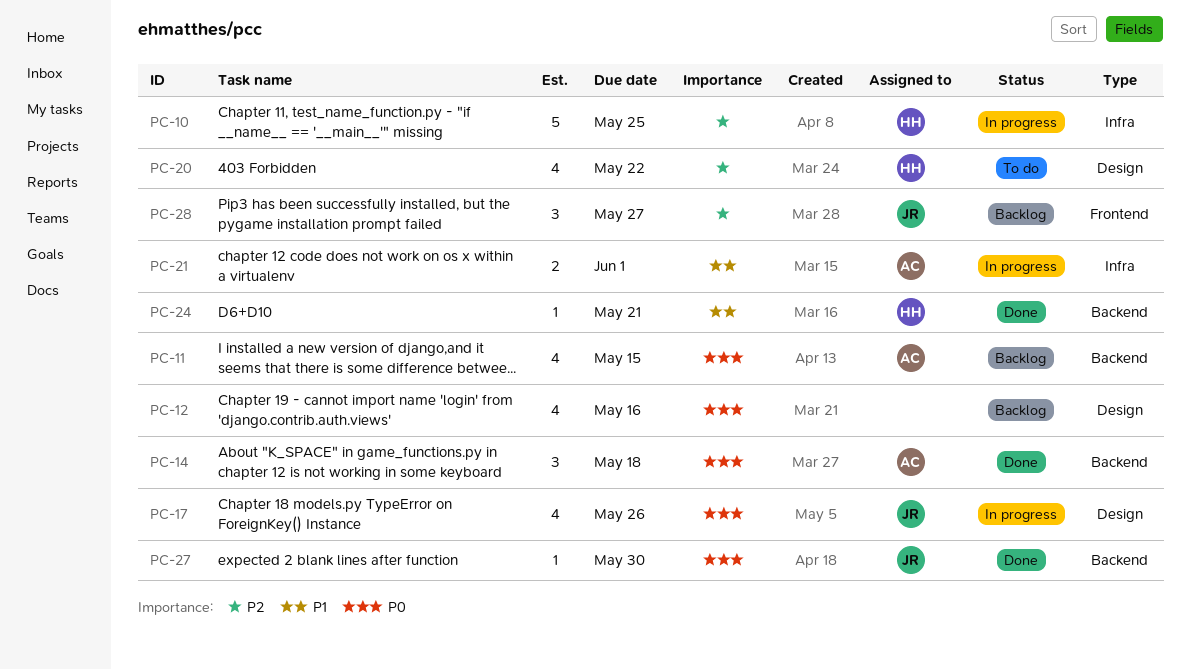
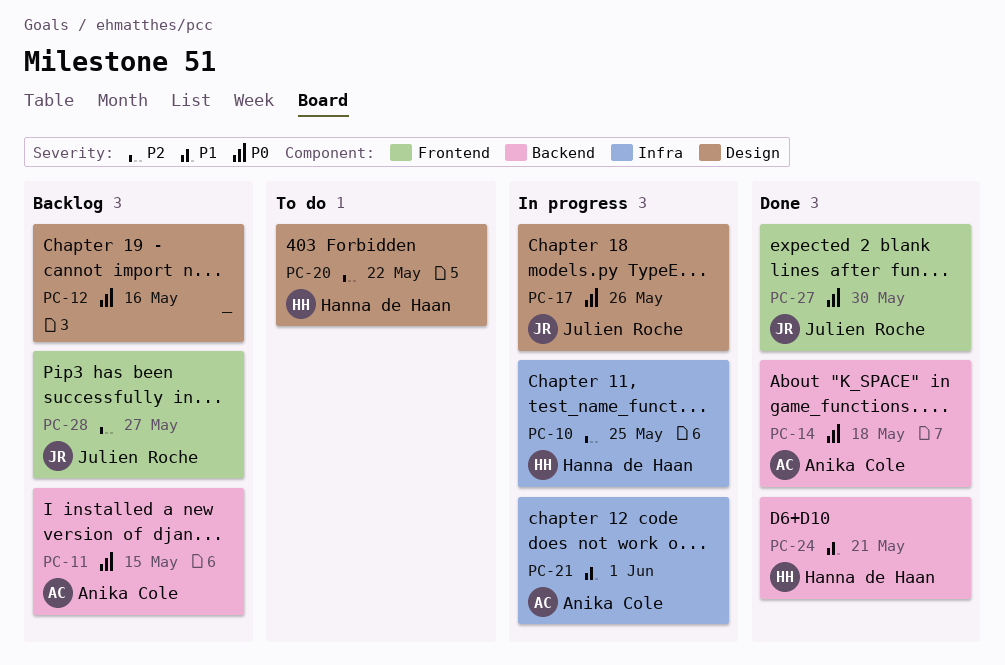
PC-27, label: Backend -> Frontend

